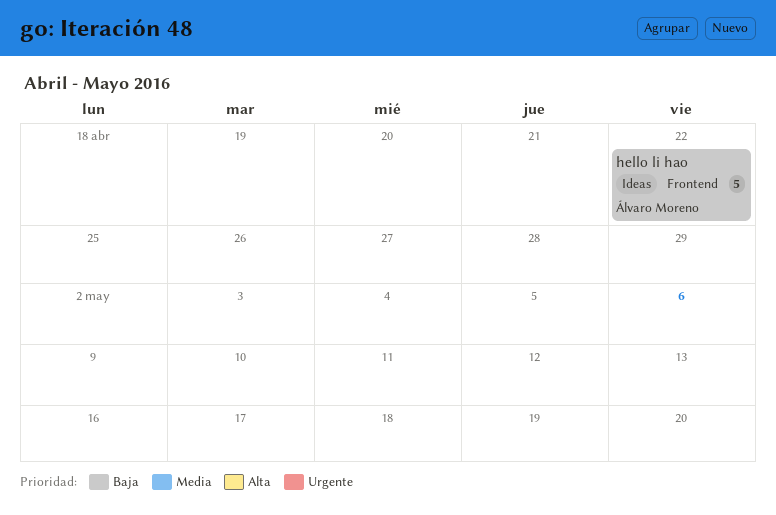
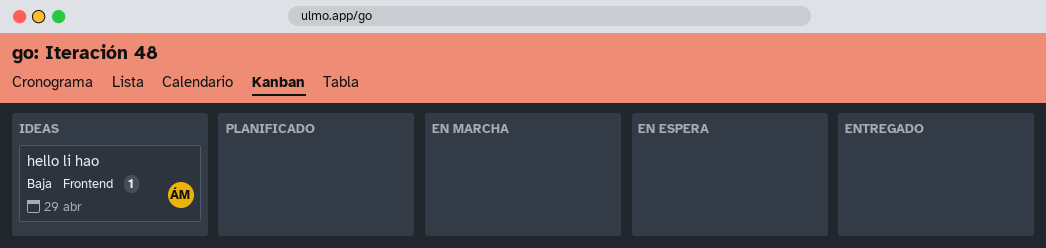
hello li hao, estimate: 5 -> 1
hello li hao, due: Apr 22 -> Apr 29

